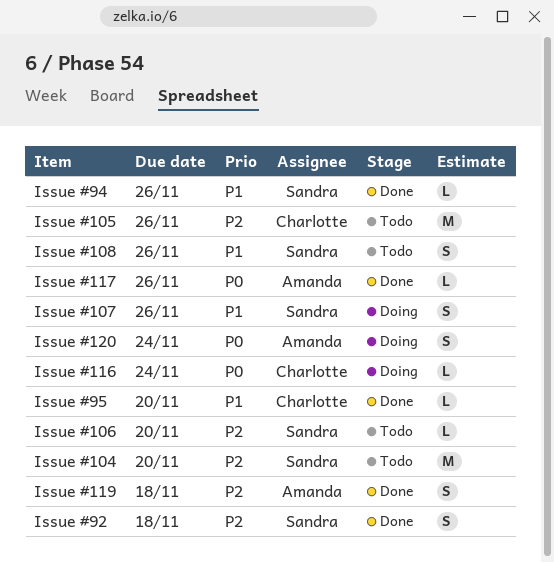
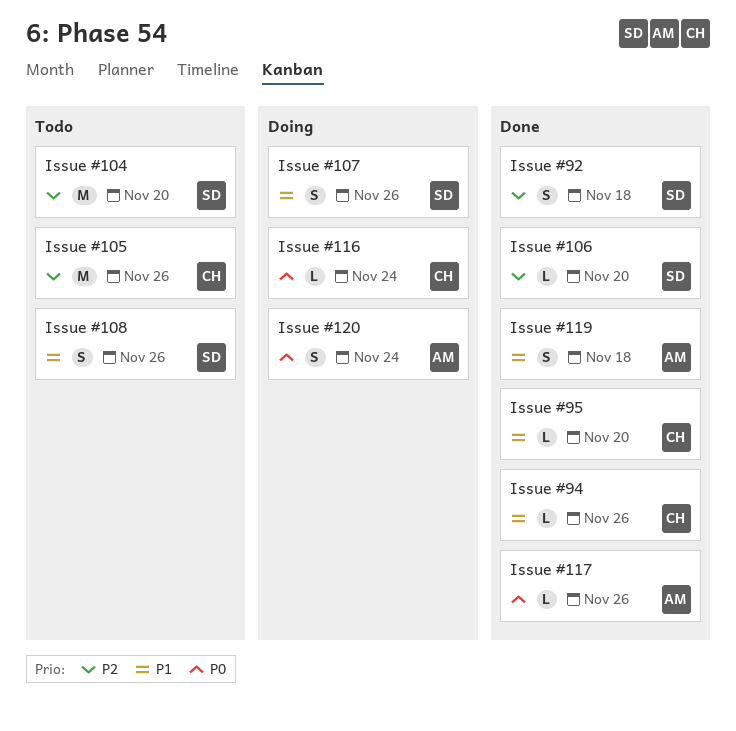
Issue #106, status: Todo -> Done
Issue #119, priority: P2 -> P1
Issue #94, owner: Sandra -> Charlotte

